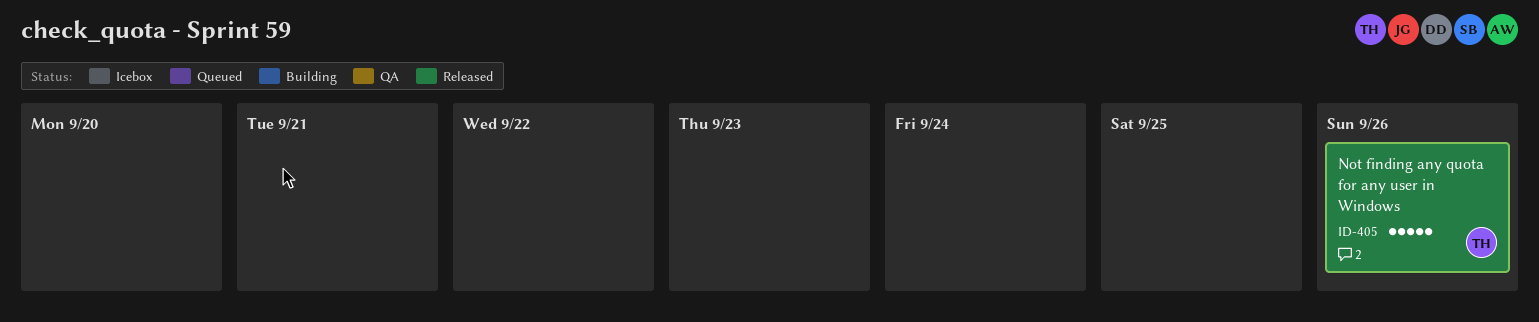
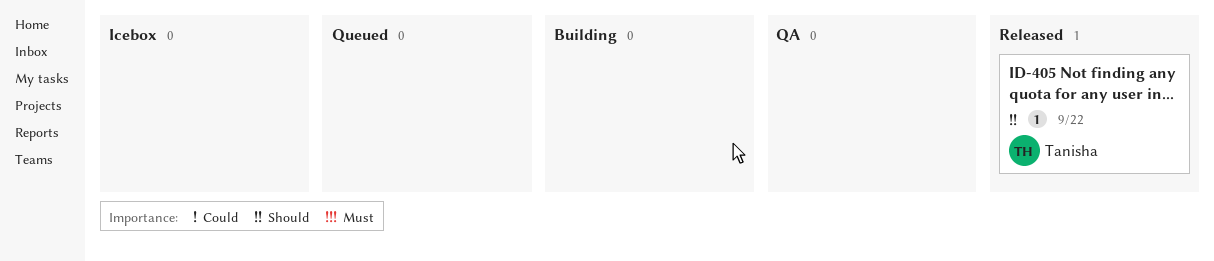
ID-405, estimate: 5 -> 1
ID-405, due: Sep 26 -> Sep 22

